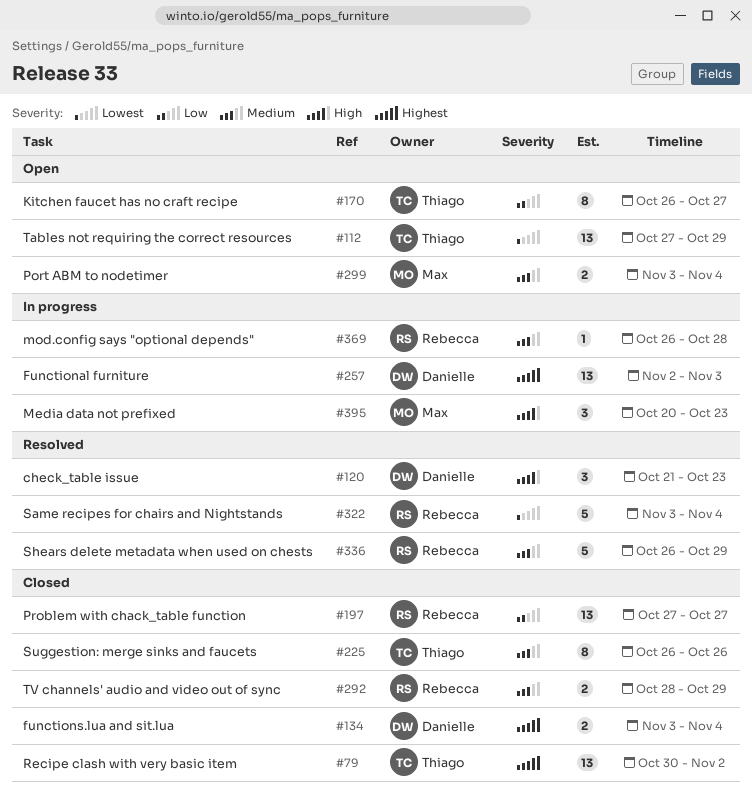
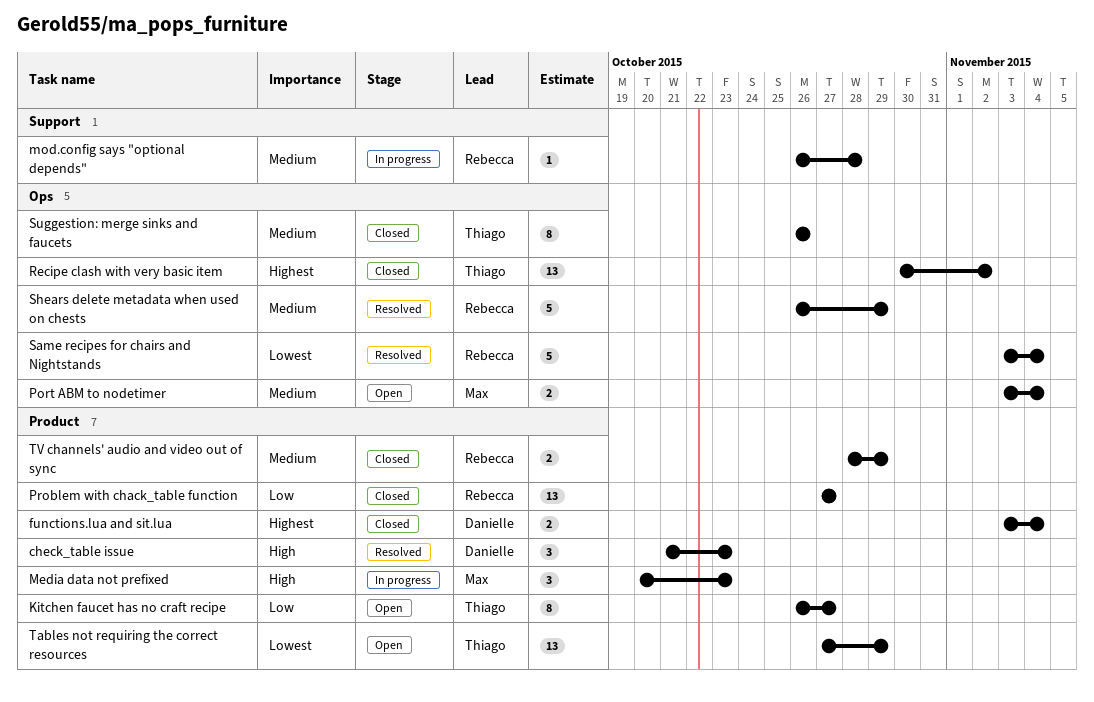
Functional furniture: present -> none

